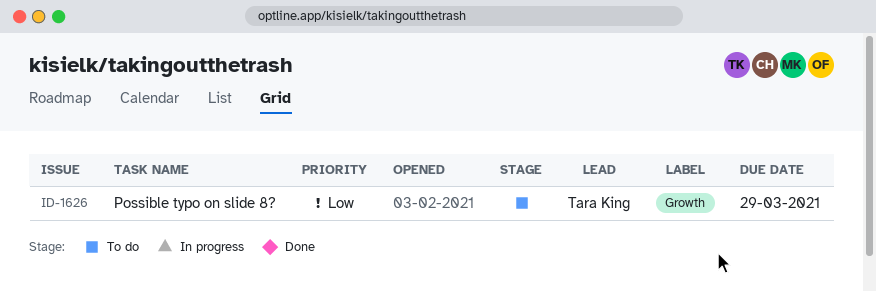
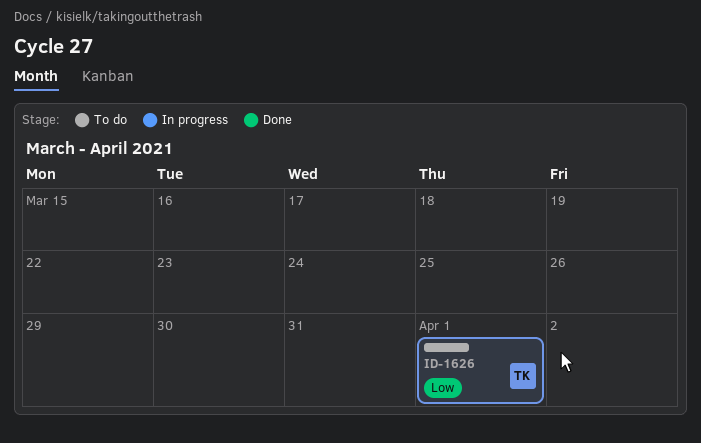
ID-1626, due: Mar 29 -> Apr 1

